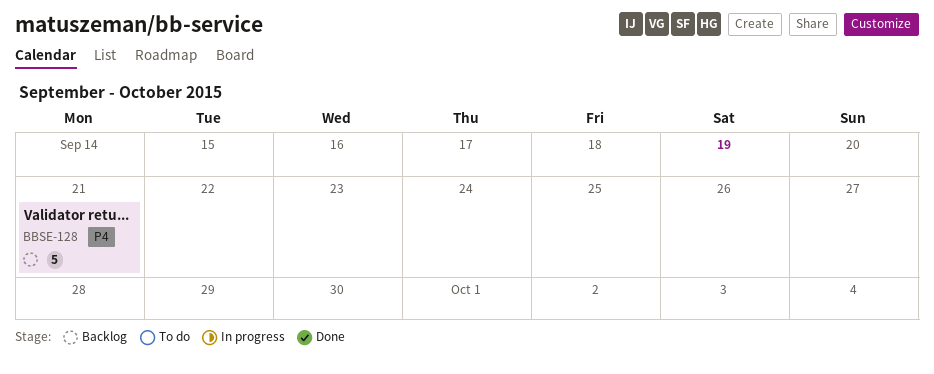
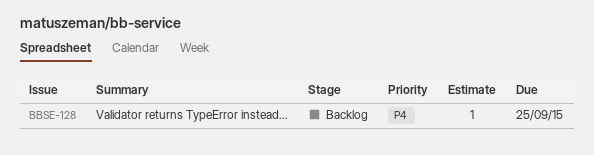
BBSE-128, estimate: 5 -> 1
BBSE-128, due: Sep 21 -> Sep 25

